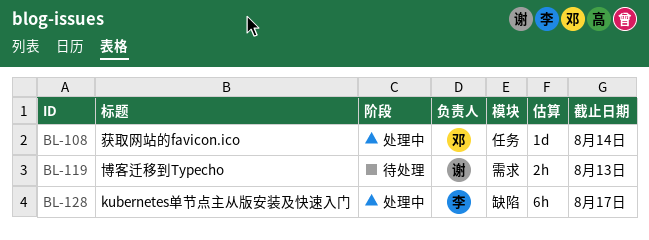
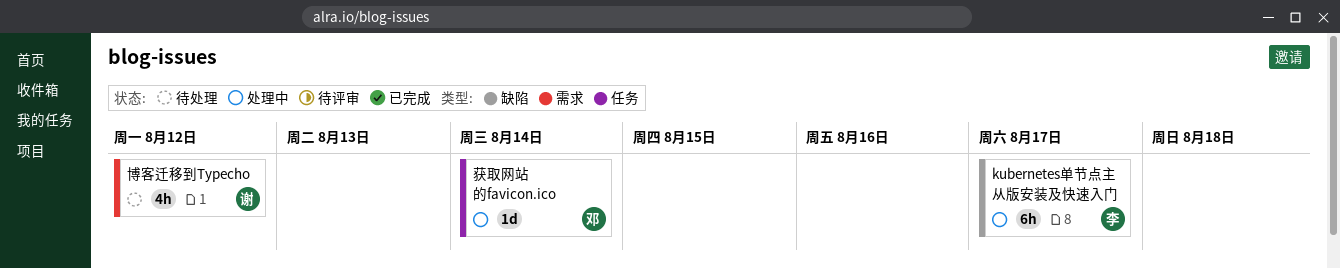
博客迁移到Typecho, estimate: 2h -> 4h
博客迁移到Typecho, due: Aug 13 -> Aug 12

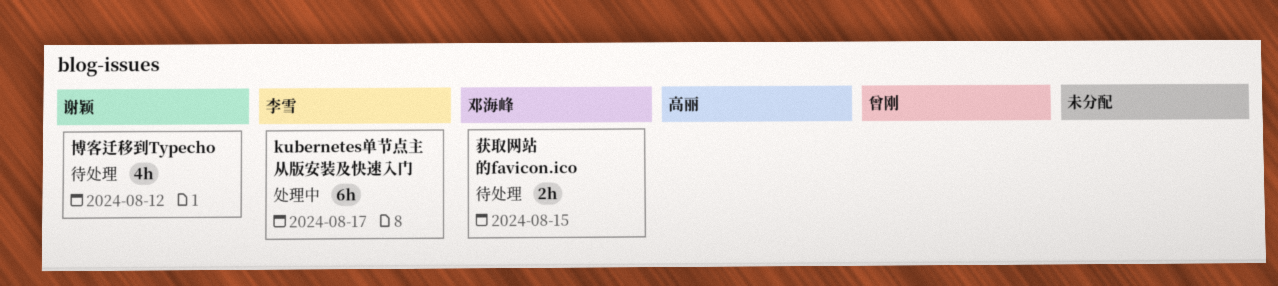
获取网站的favicon.ico, status: 处理中 -> 待处理
获取网站的favicon.ico, estimate: 1d -> 2h
获取网站的favicon.ico, due: Aug 14 -> Aug 15

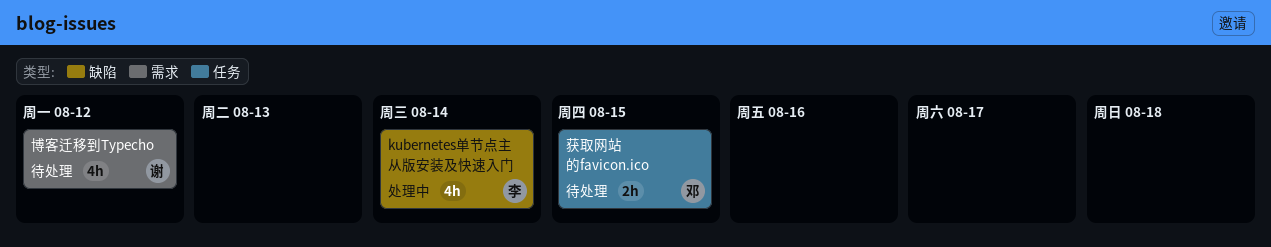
kubernetes单节点主从版安装及快速入门, estimate: 6h -> 4h
kubernetes单节点主从版安装及快速入门, due: Aug 17 -> Aug 14

